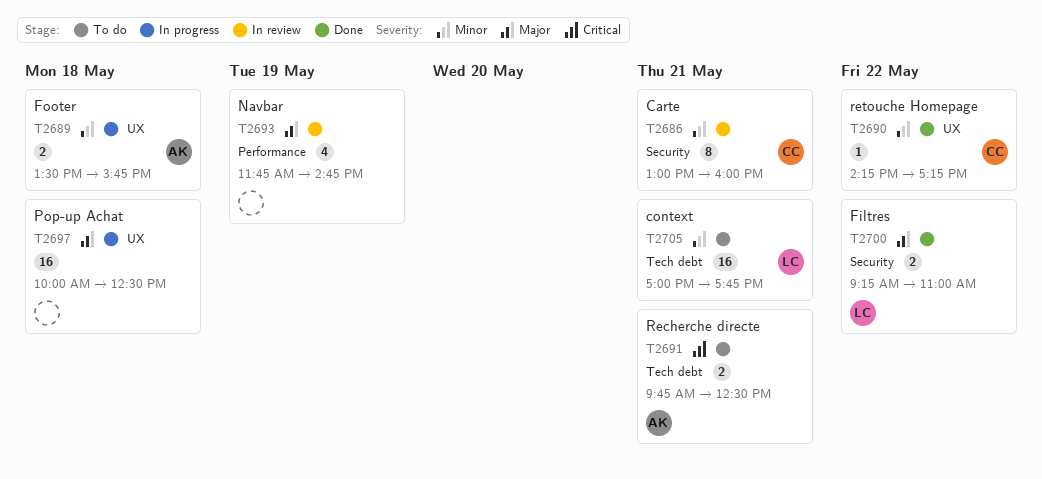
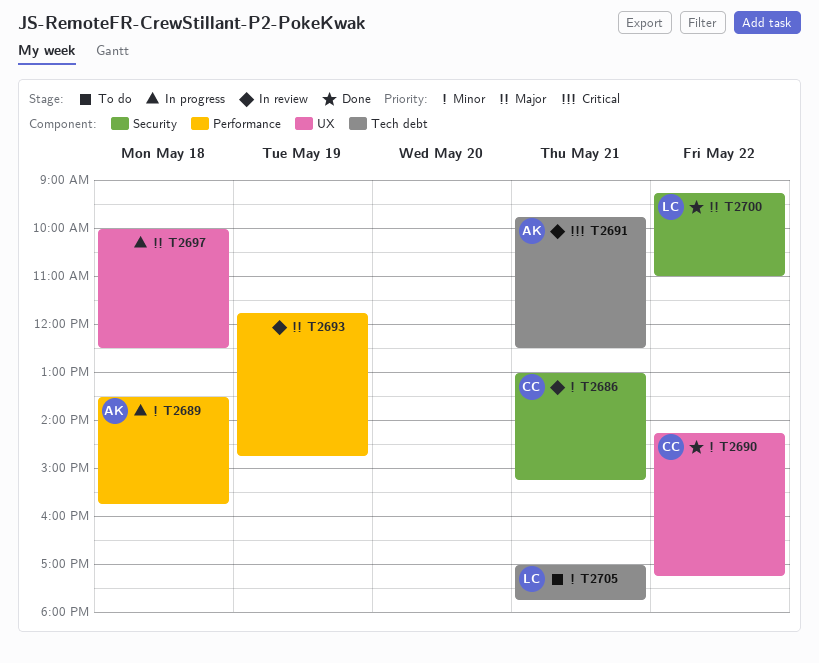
T2686, ends: 16:00 -> 15:15
T2689, label: UX -> Performance
T2691, status: To do -> In review

